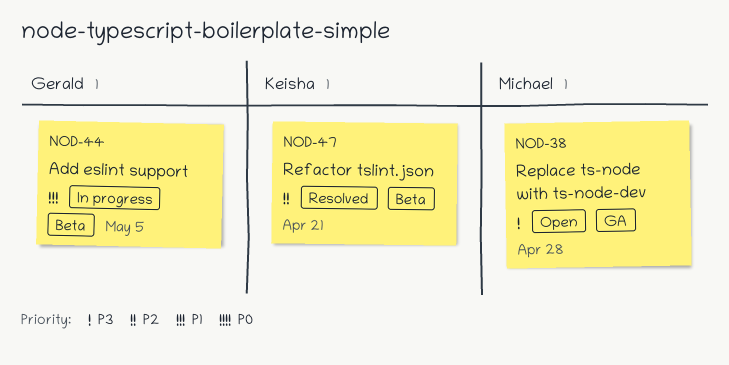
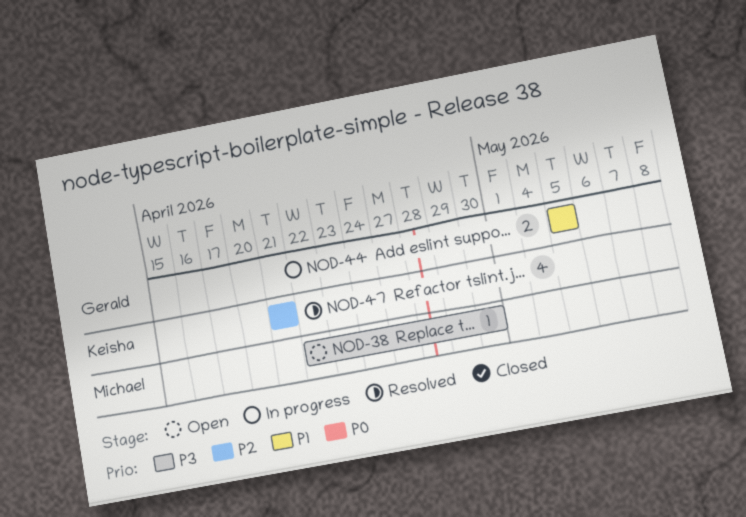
NOD-38, due: Apr 28 -> Apr 30

